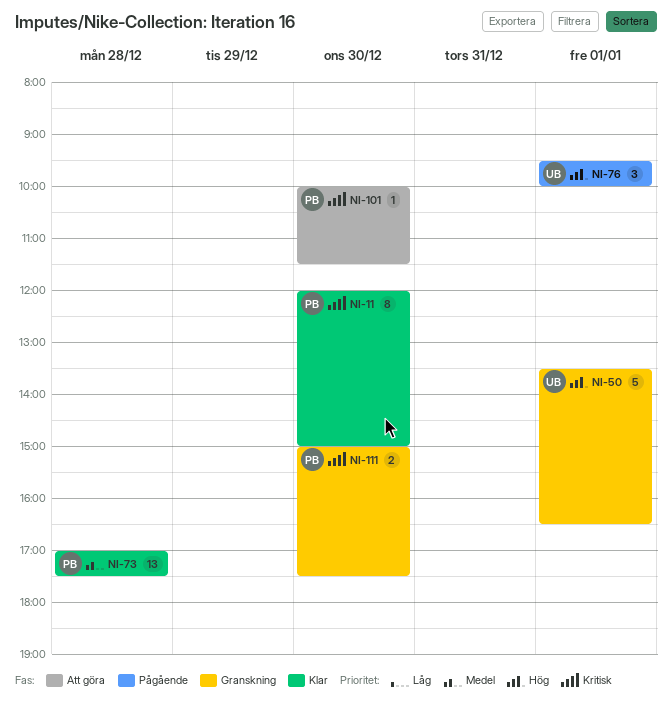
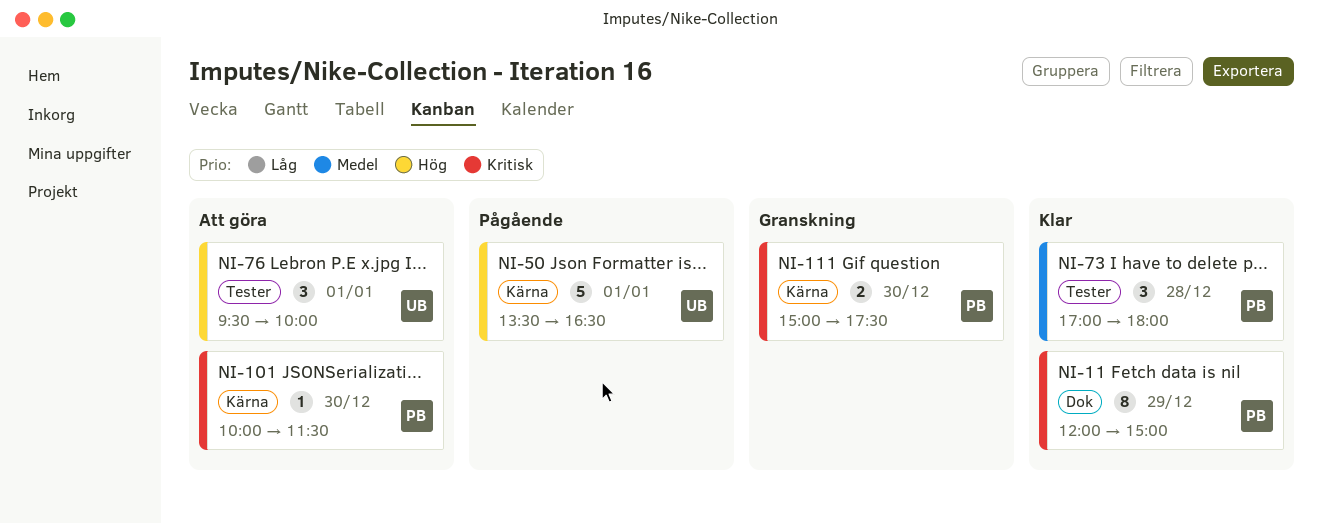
NI-11, day: Dec 30 -> Dec 29
NI-50, status: Granskning -> Pågående
NI-73, estimate: 13 -> 3
NI-73, ends: 17:30 -> 18:00
NI-76, status: Pågående -> Att göra

